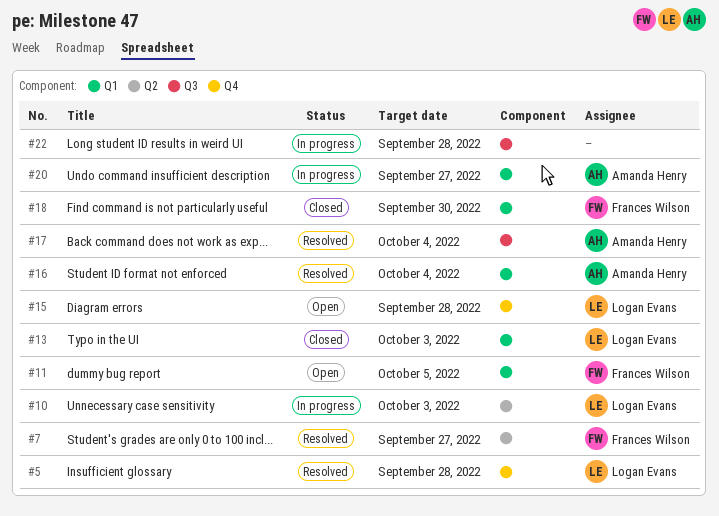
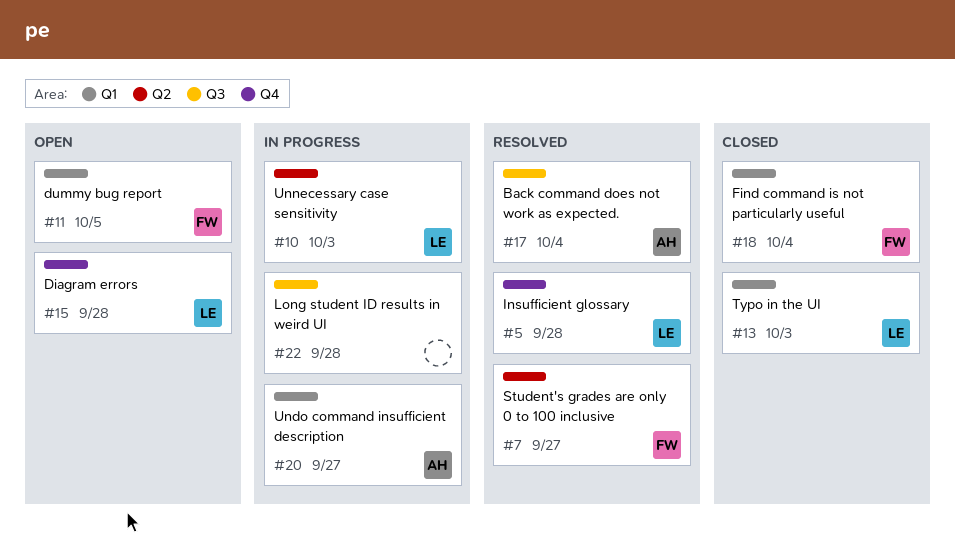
#16: present -> none
#18, due: Sep 30 -> Oct 4

